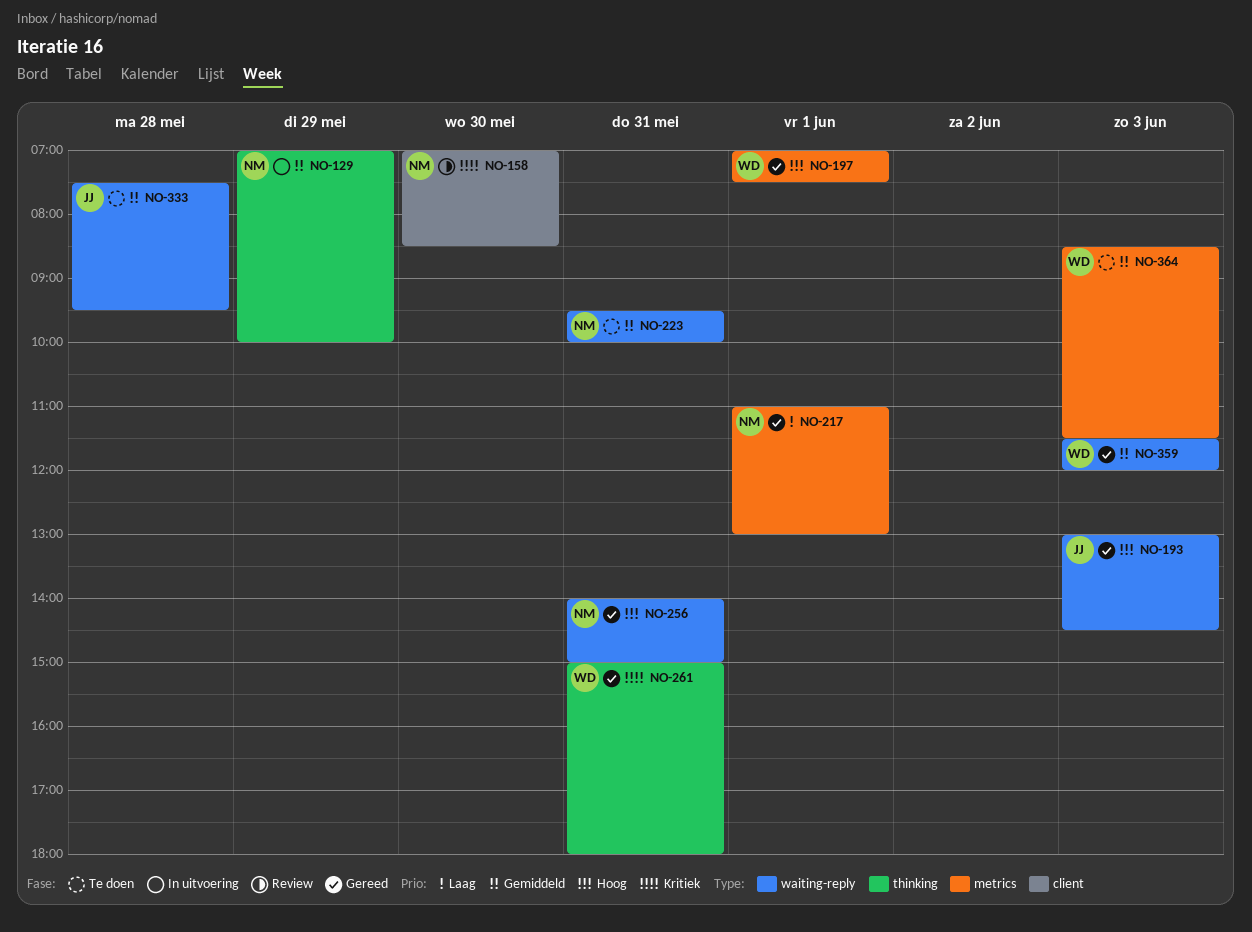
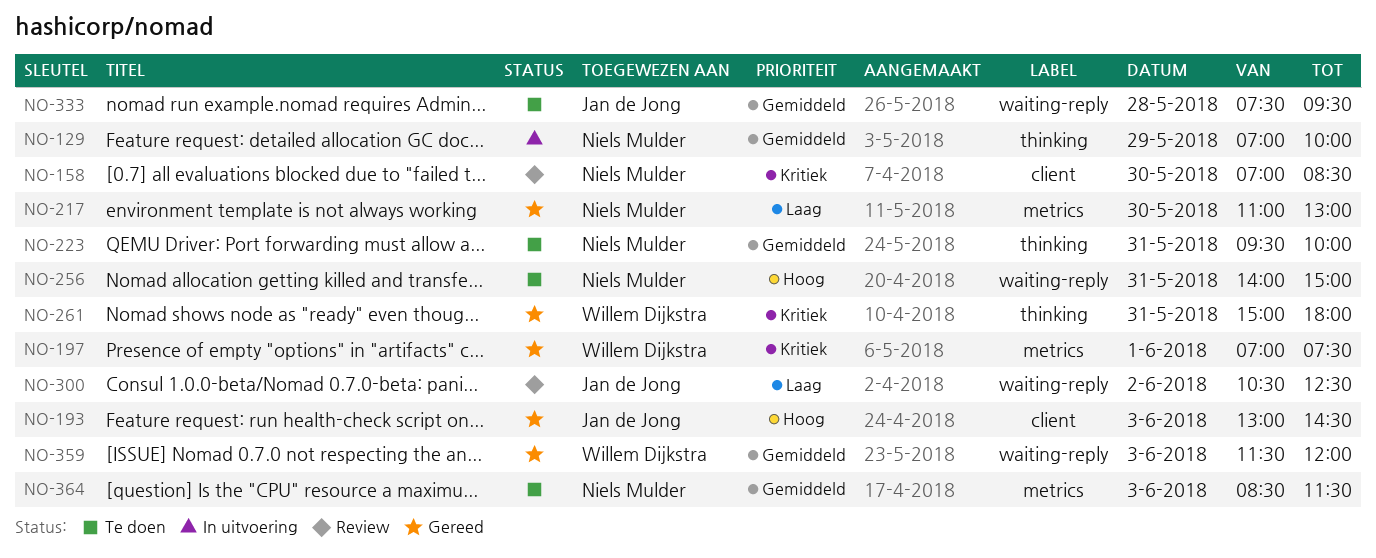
NO-193, label: waiting-reply -> client
NO-197, priority: Hoog -> Kritiek
NO-217, day: Jun 1 -> May 30
NO-223, label: waiting-reply -> thinking
NO-256, status: Gereed -> Te doen
NO-300: none -> present
NO-364, owner: Willem Dijkstra -> Niels Mulder

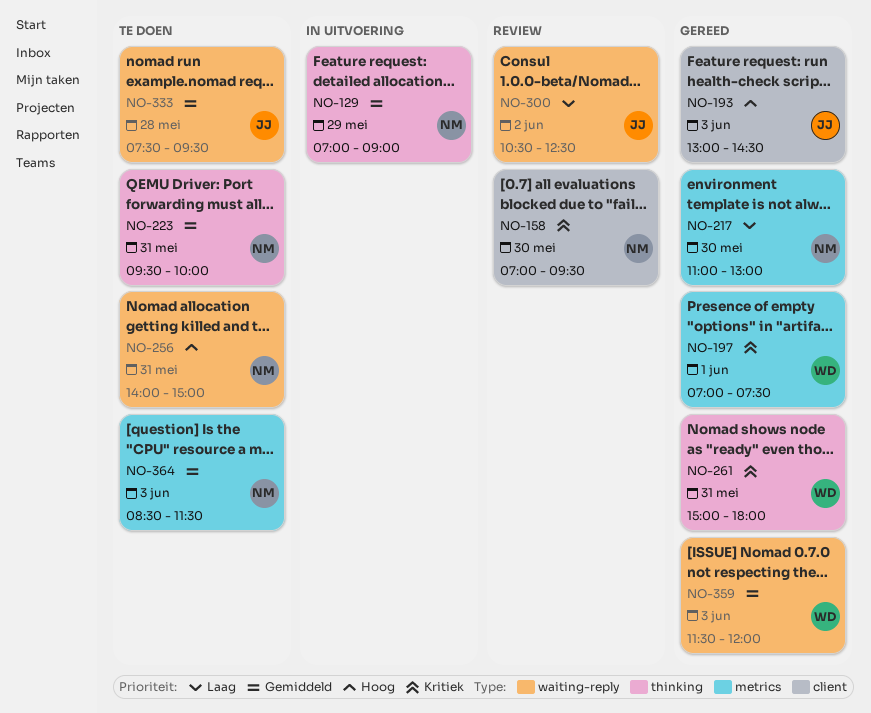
NO-129, ends: 10:00 -> 09:00
NO-158, ends: 08:30 -> 09:30

